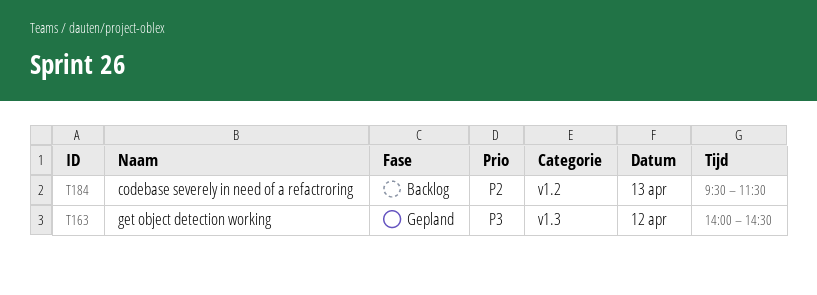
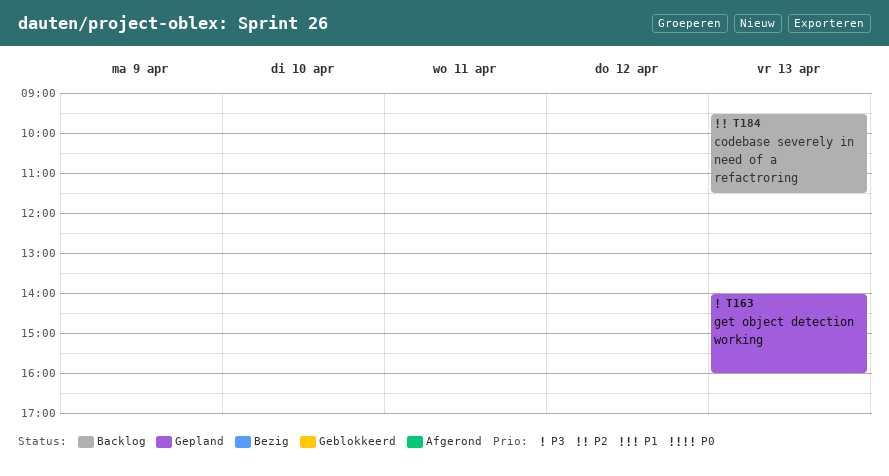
T163, day: Apr 12 -> Apr 13
T163, ends: 14:30 -> 16:00

